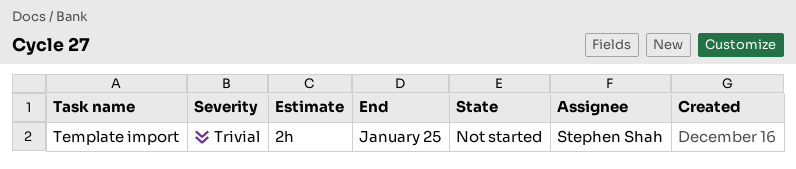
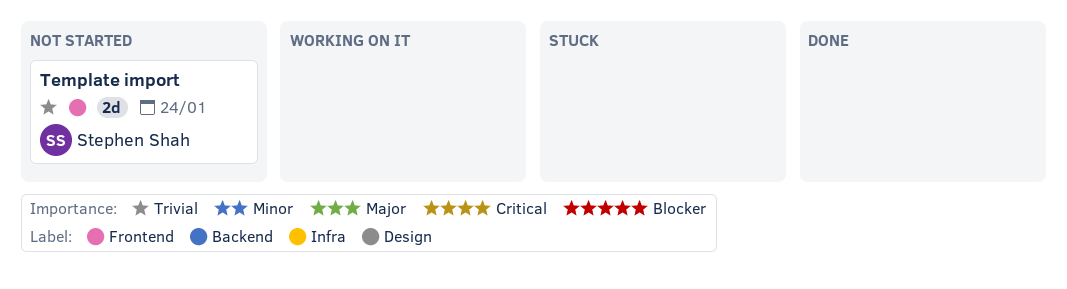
Template import, estimate: 2h -> 2d
Template import, due: Jan 25 -> Jan 24

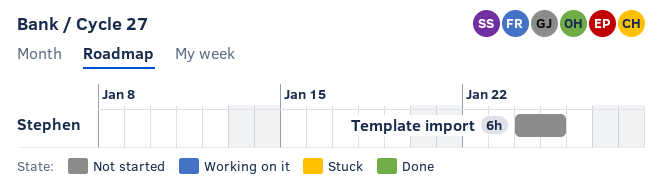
Template import, estimate: 2d -> 6h
Template import, due: Jan 24 -> Jan 25

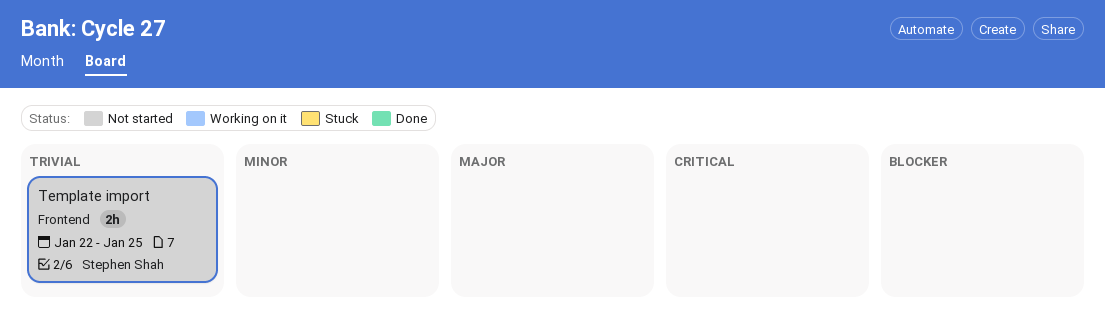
Template import, estimate: 6h -> 2h
Template import, start: Jan 24 -> Jan 22

